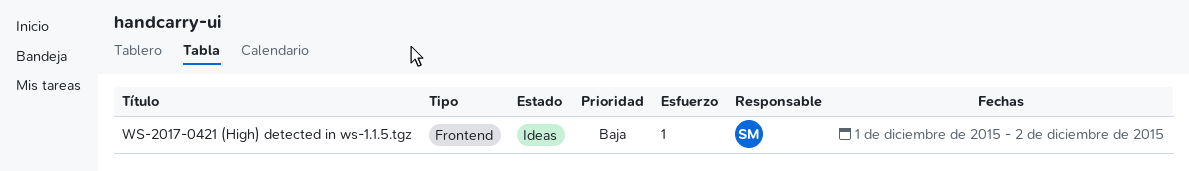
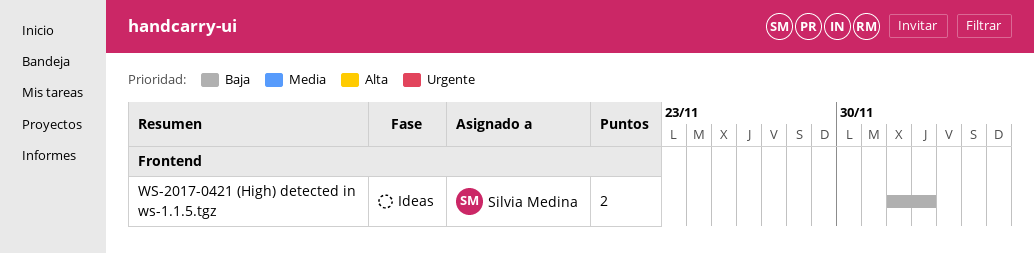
WS-2017-0421 (High) detected in ws-1.1.5.tgz, estimate: 1 -> 2
WS-2017-0421 (High) detected in ws-1.1.5.tgz, start: Dec 1 -> Dec 2
WS-2017-0421 (High) detected in ws-1.1.5.tgz, due: Dec 2 -> Dec 3

